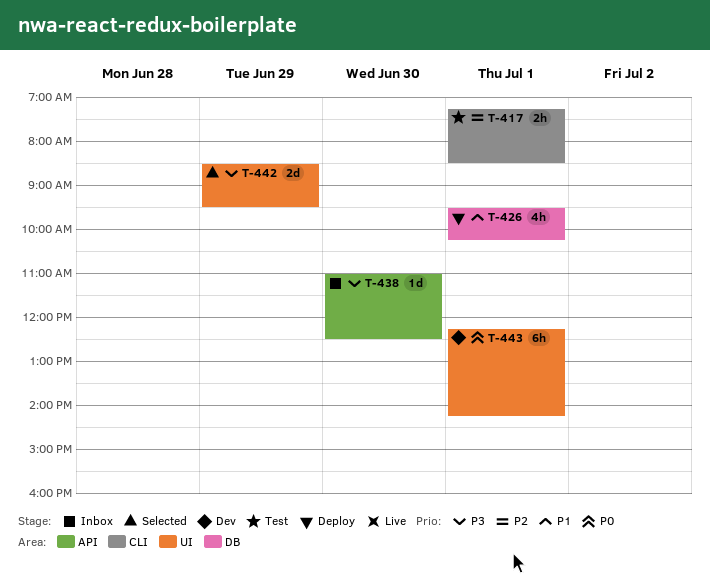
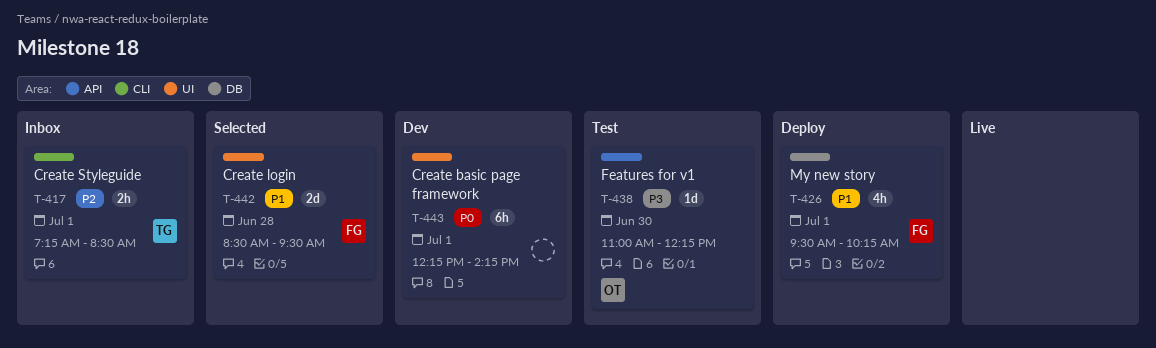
T-417, status: Test -> Inbox
T-438, status: Inbox -> Test
T-438, ends: 12:30 -> 12:15
T-442, priority: P3 -> P1
T-442, day: Jun 29 -> Jun 28

